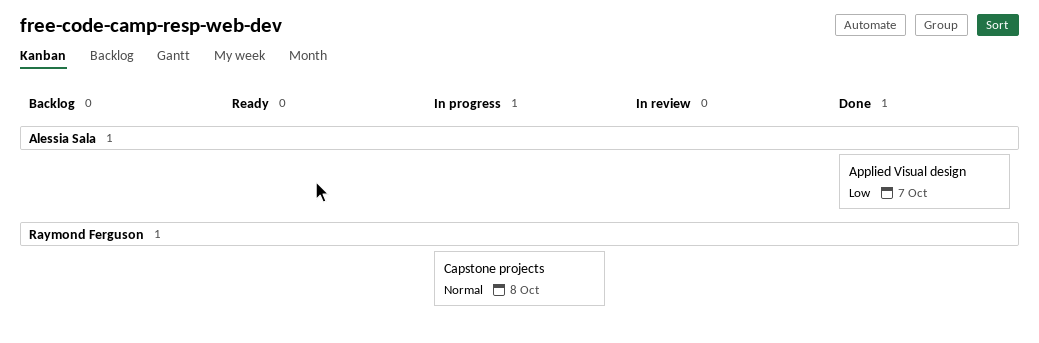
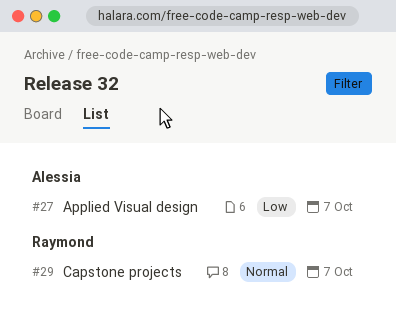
Capstone projects, due: Oct 8 -> Oct 7

